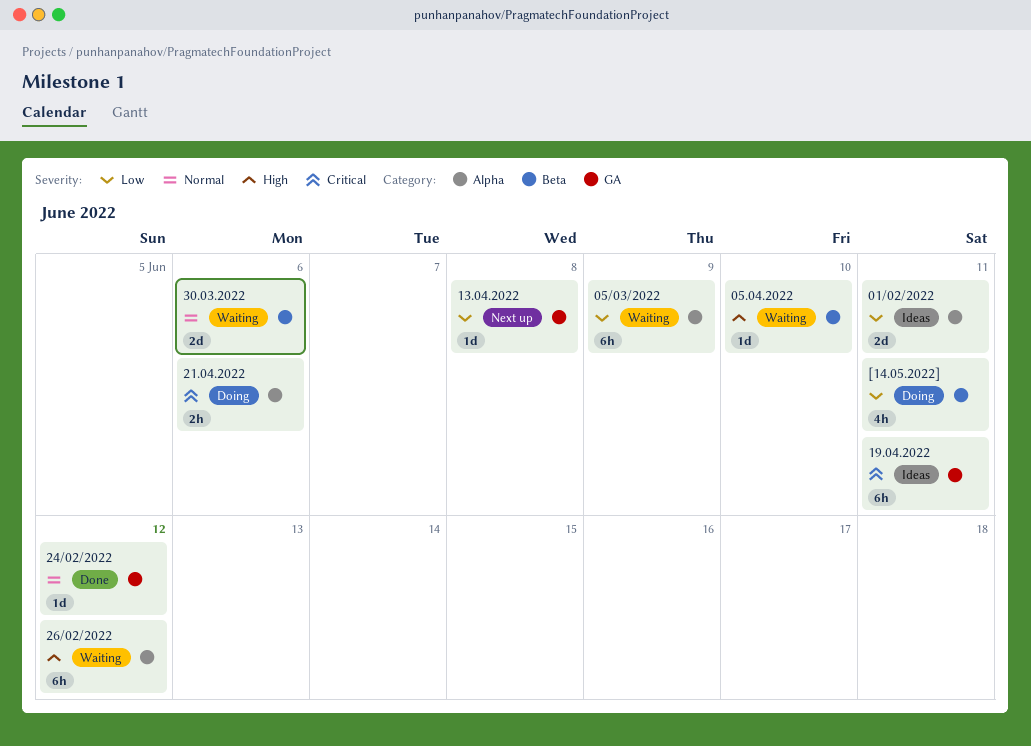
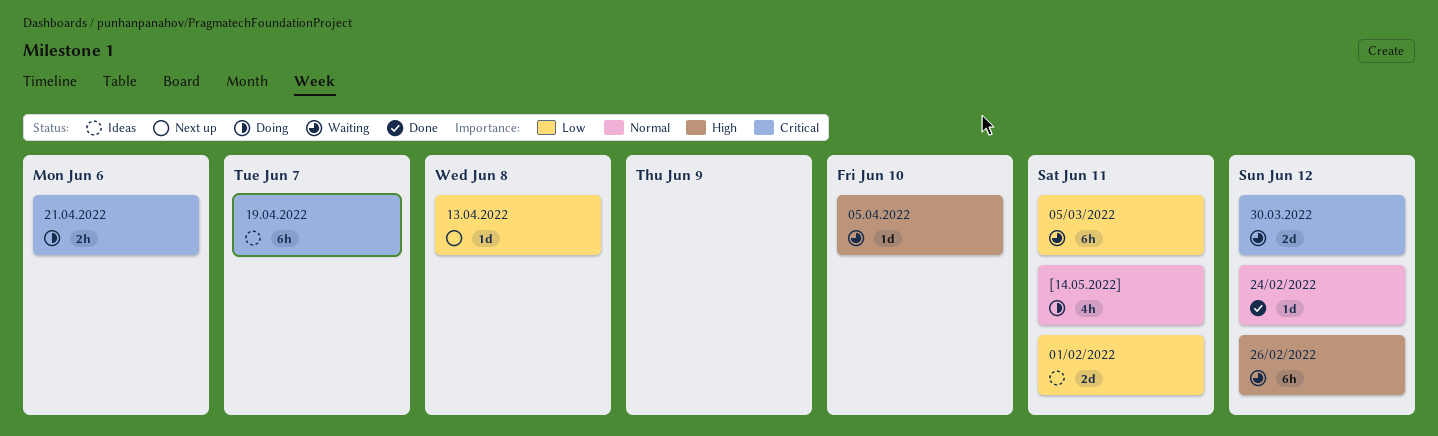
05/03/2022, due: Jun 9 -> Jun 11
19.04.2022, due: Jun 11 -> Jun 7
30.03.2022, priority: Normal -> Critical
30.03.2022, due: Jun 6 -> Jun 12
[14.05.2022], priority: Low -> Normal

